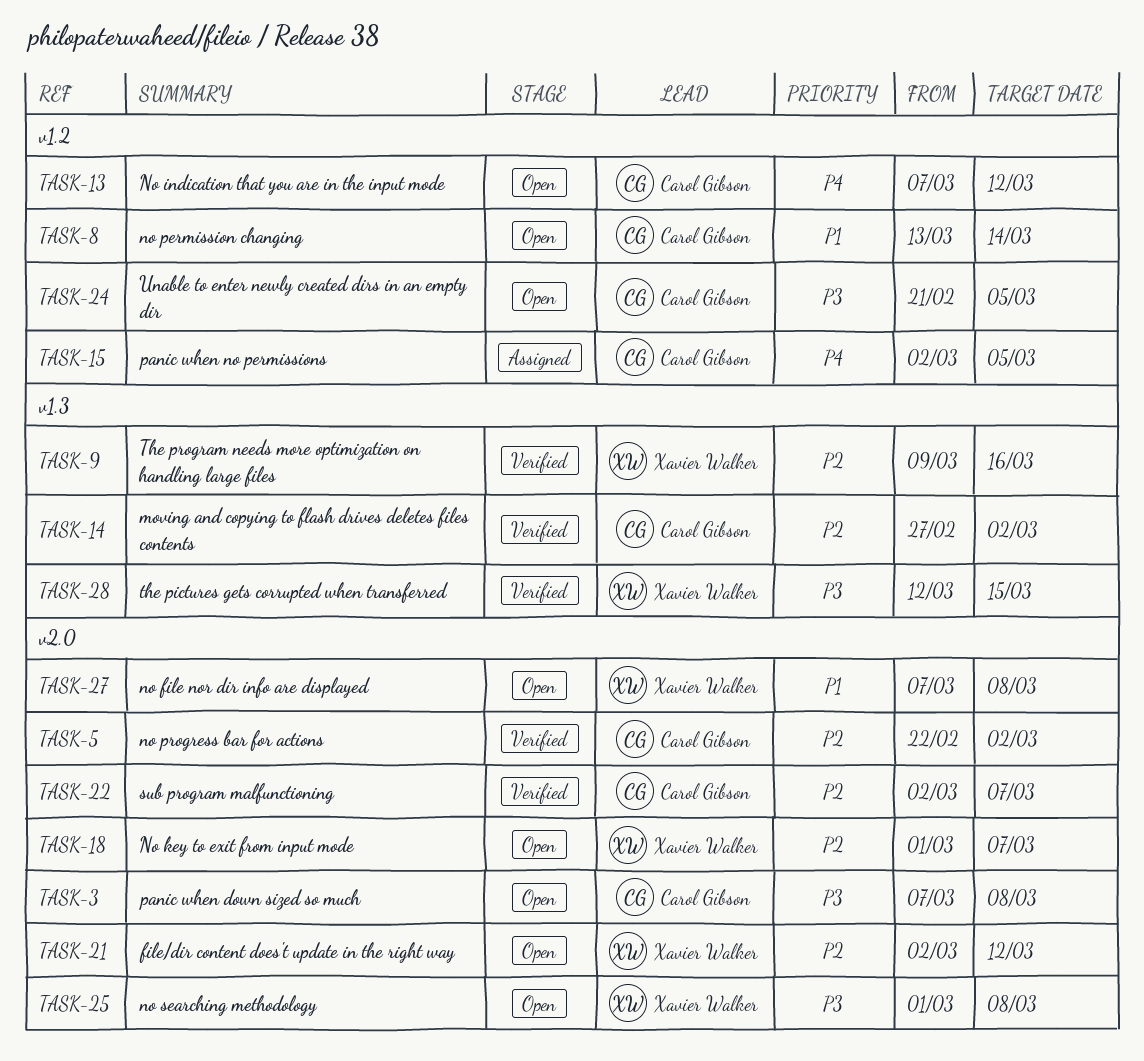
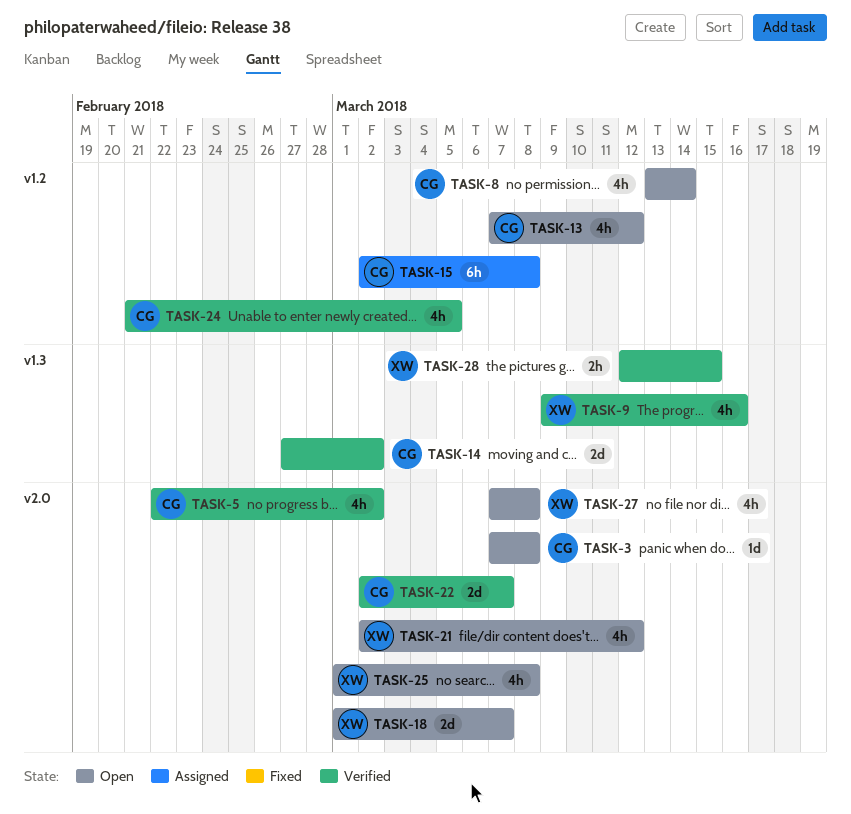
TASK-15, due: Mar 5 -> Mar 8
TASK-24, status: Open -> Verified

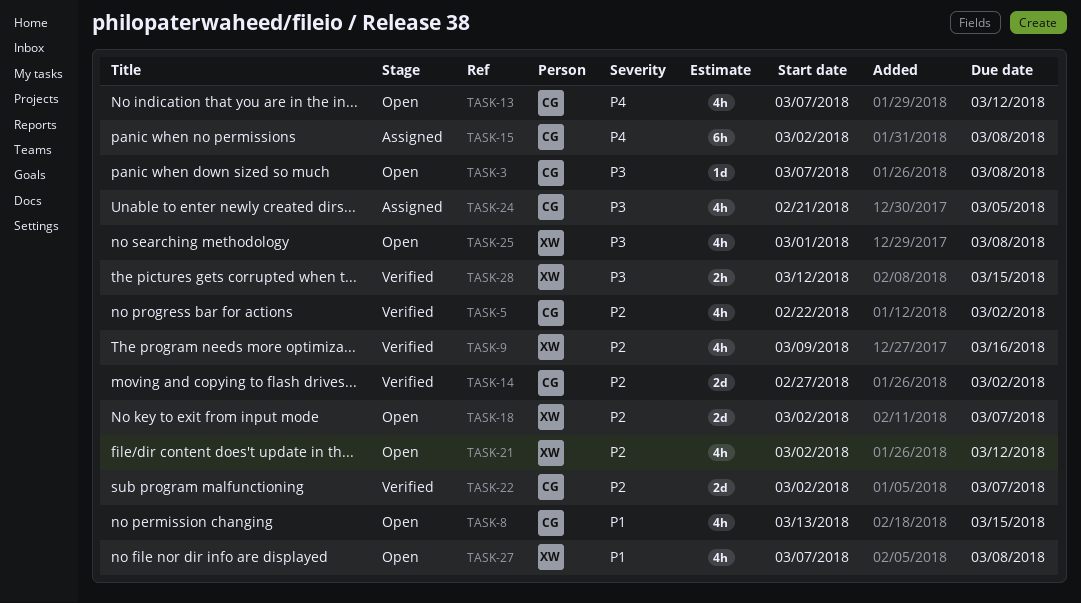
TASK-8, due: Mar 14 -> Mar 15
TASK-18, start: Mar 1 -> Mar 2
TASK-24, status: Verified -> Assigned

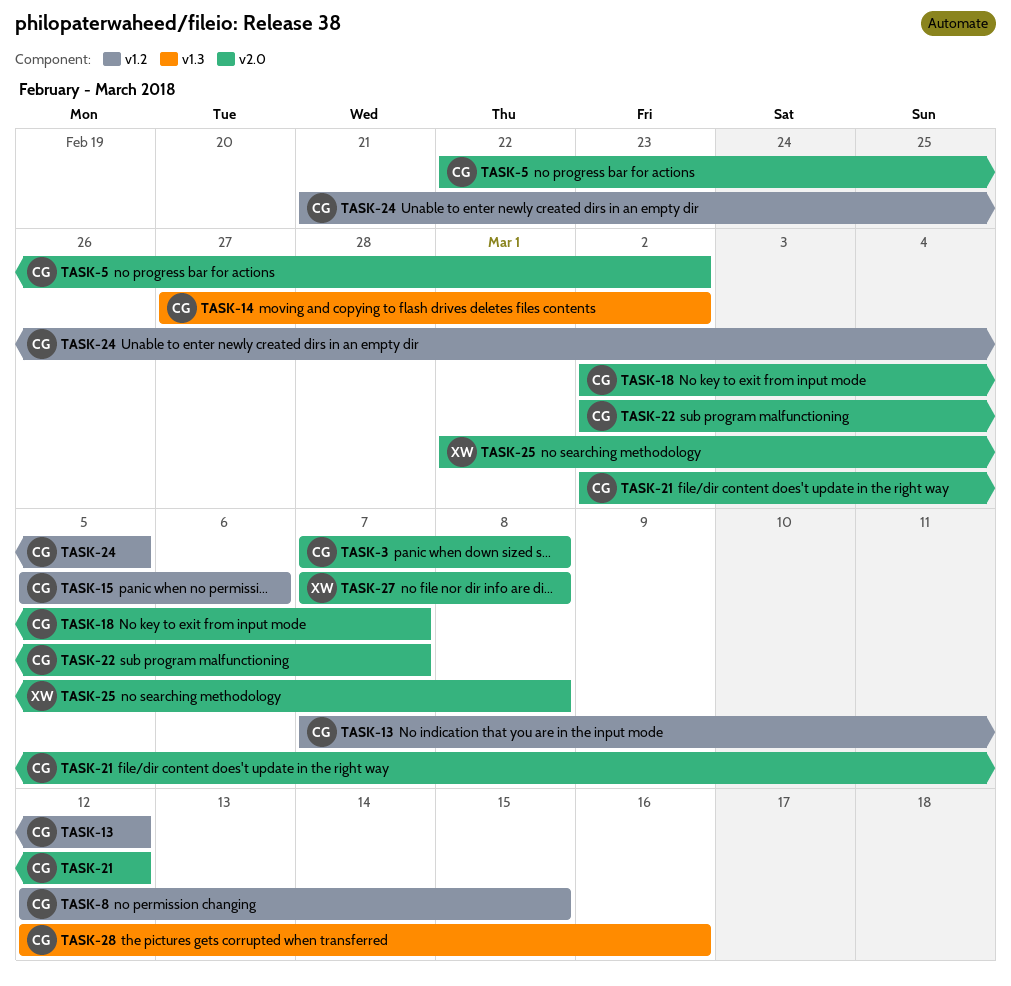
TASK-8, start: Mar 13 -> Mar 12
TASK-9: present -> none
TASK-15, start: Mar 2 -> Mar 5
TASK-15, due: Mar 8 -> Mar 6
TASK-18, owner: XW -> CG
TASK-21, owner: XW -> CG
TASK-28, owner: XW -> CG
TASK-28, due: Mar 15 -> Mar 16

